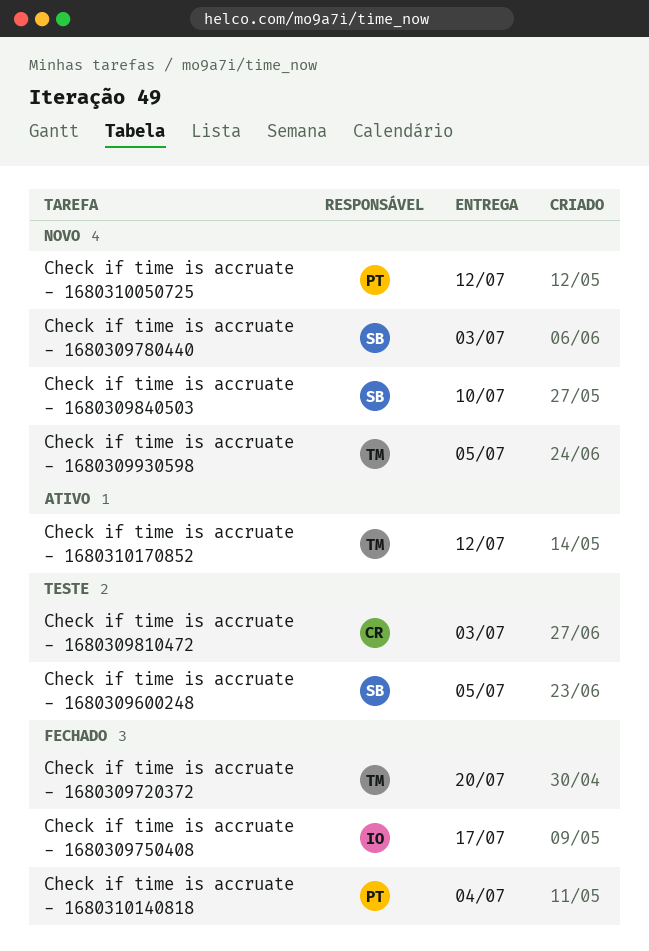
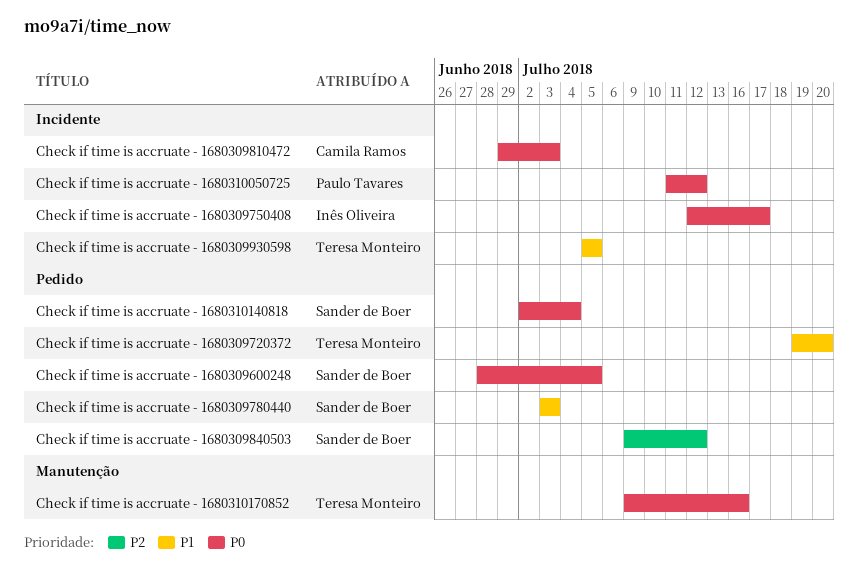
Check if time is accruate - 1680309840503, due: Jul 10 -> Jul 12
Check if time is accruate - 1680310140818, owner: Paulo Tavares -> Sander de Boer
Check if time is accruate - 1680310170852, due: Jul 12 -> Jul 16

